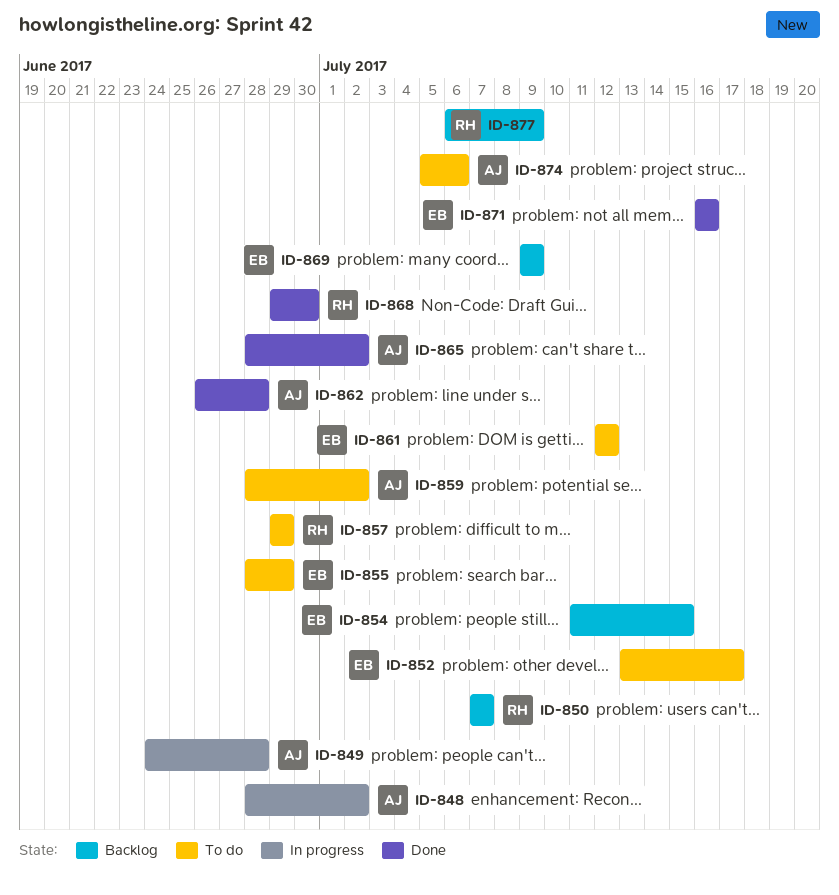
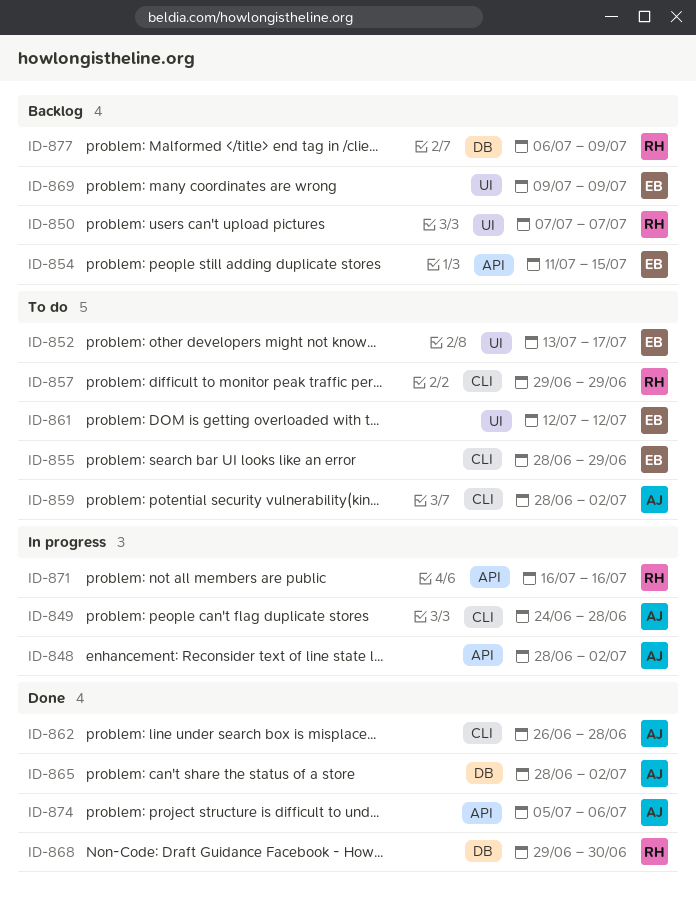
ID-871, status: Done -> In progress
ID-871, owner: EB -> RH
ID-874, status: To do -> Done

